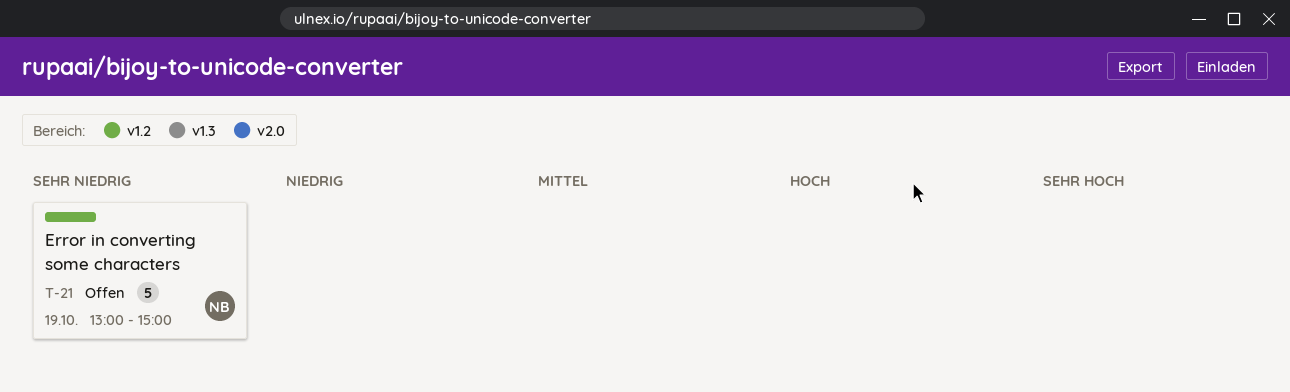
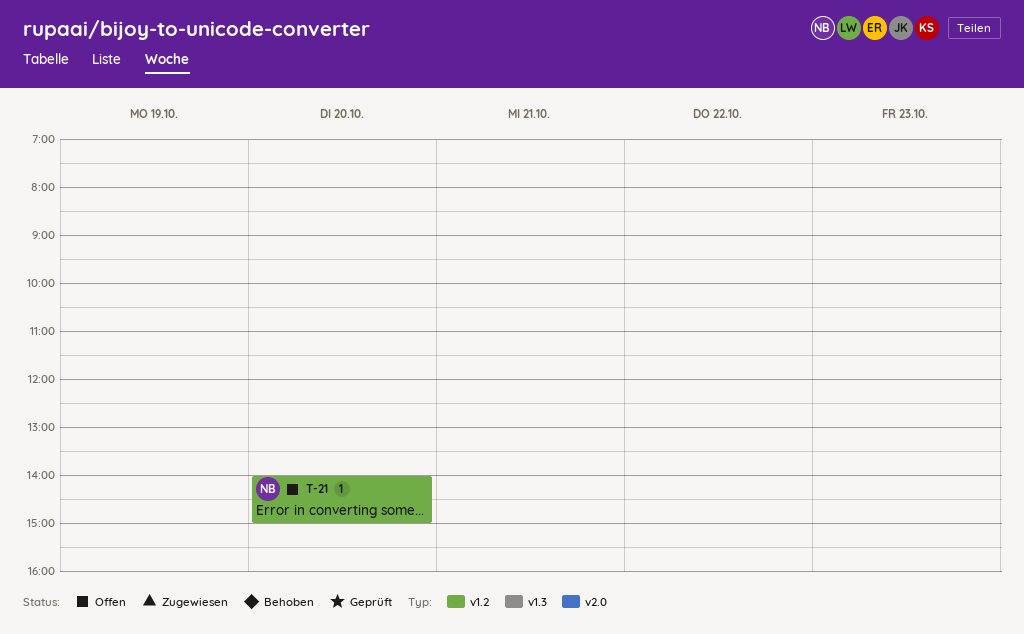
T-21, estimate: 5 -> 1
T-21, day: Oct 19 -> Oct 20
T-21, begins: 13:00 -> 14:00

